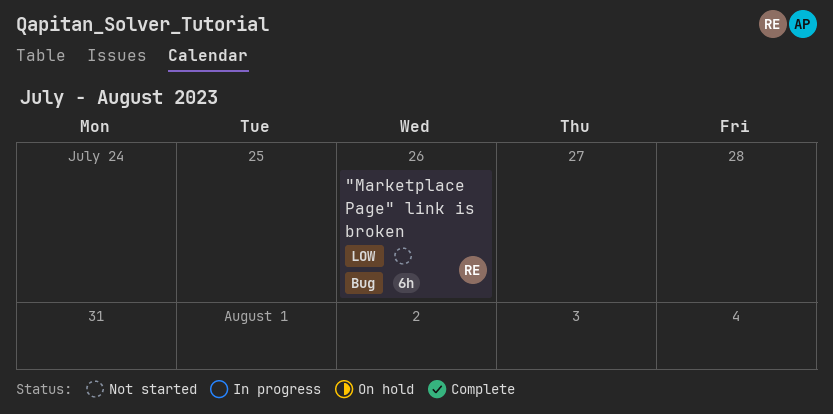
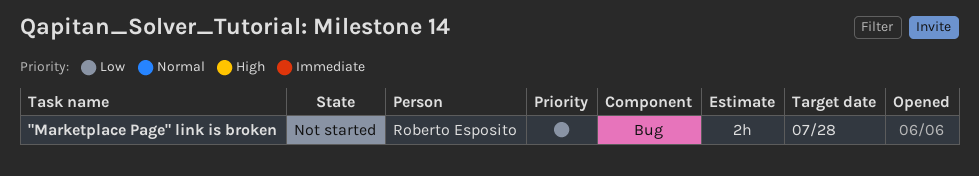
"Marketplace Page" link is broken, estimate: 6h -> 2h
"Marketplace Page" link is broken, due: Jul 26 -> Jul 28

